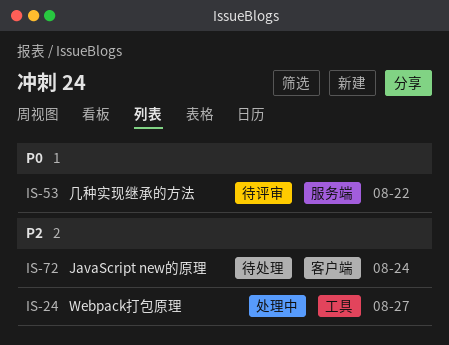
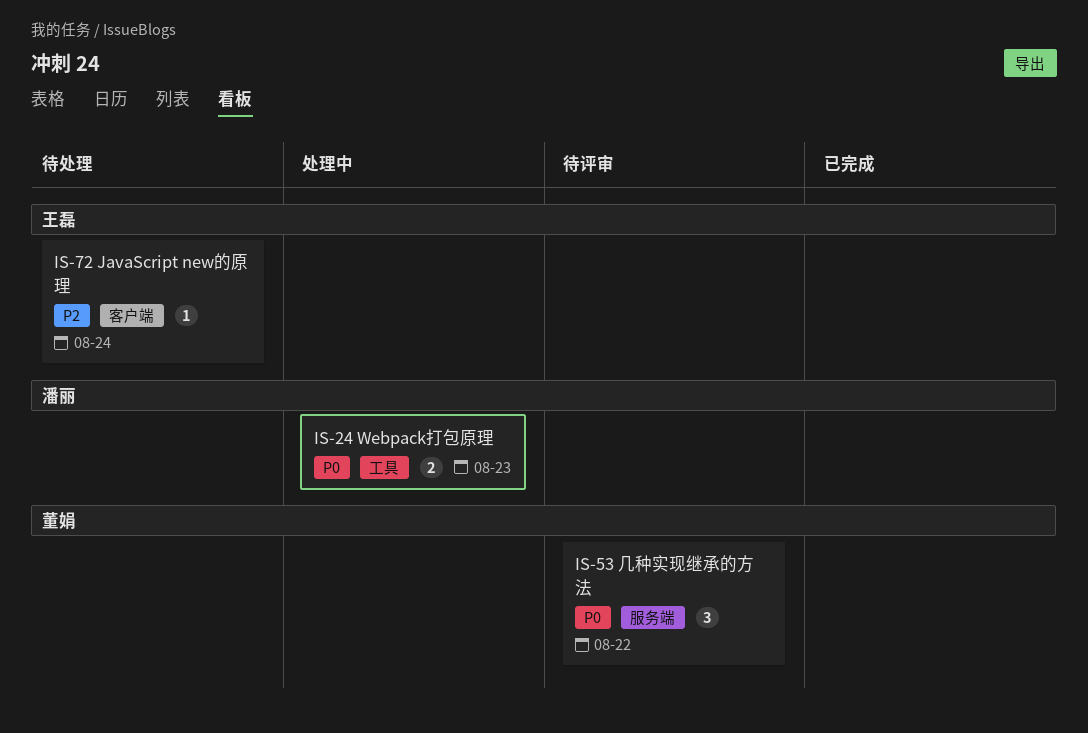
IS-24, priority: P2 -> P0
IS-24, due: Aug 27 -> Aug 23

